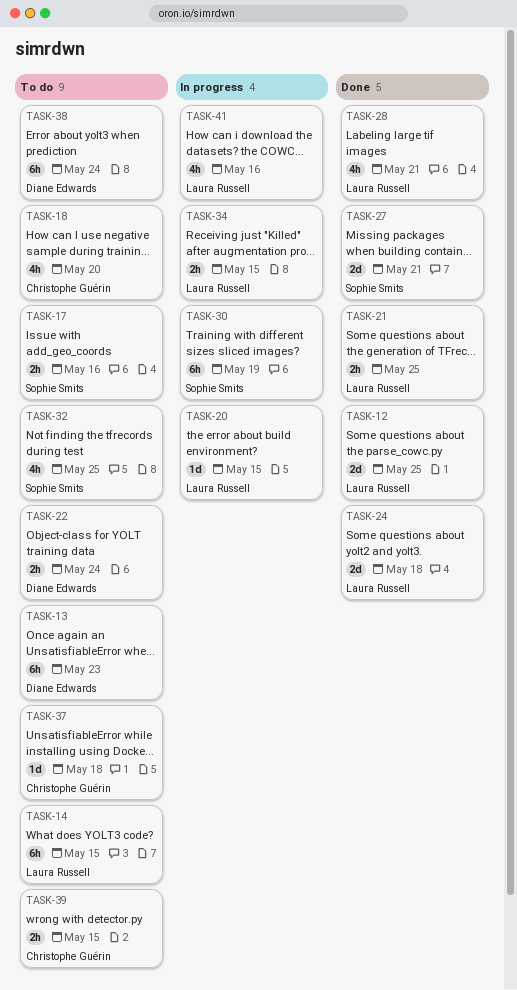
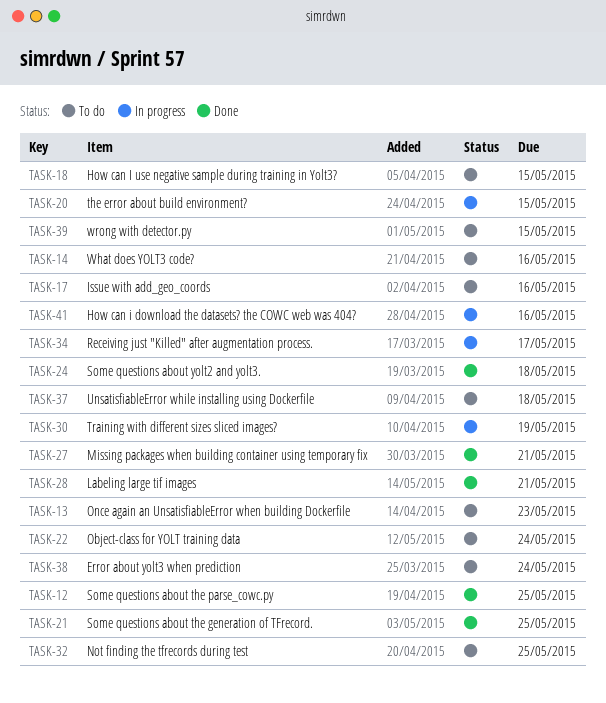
TASK-14, due: May 15 -> May 16
TASK-18, due: May 20 -> May 15
TASK-34, due: May 15 -> May 17

